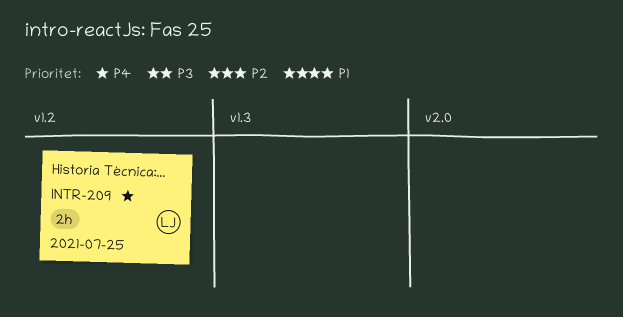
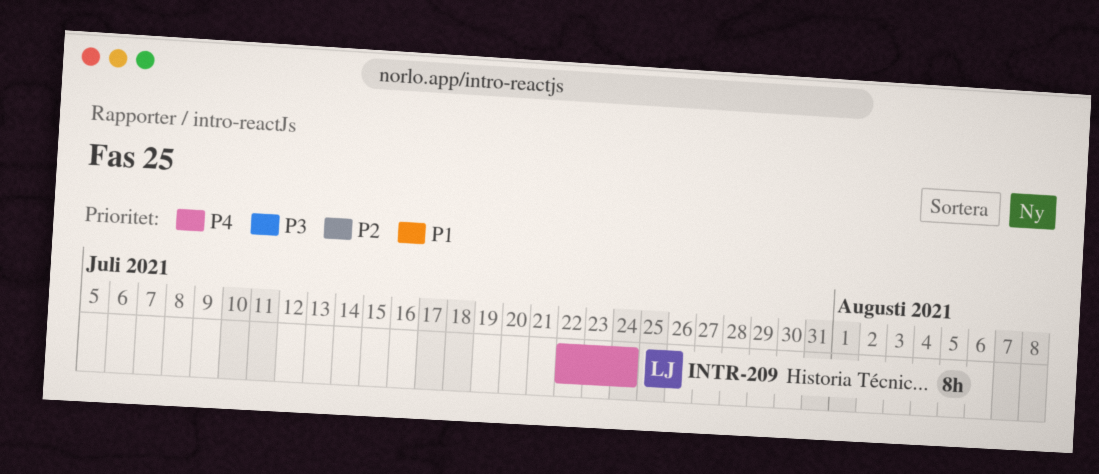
INTR-209, estimate: 2h -> 8h
INTR-209, due: Jul 25 -> Jul 24

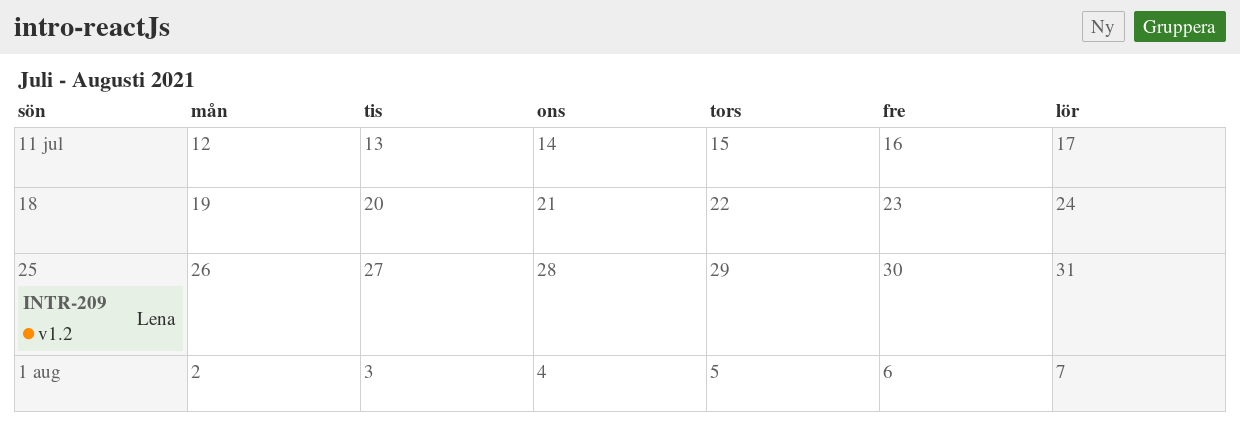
INTR-209, due: Jul 24 -> Jul 25

